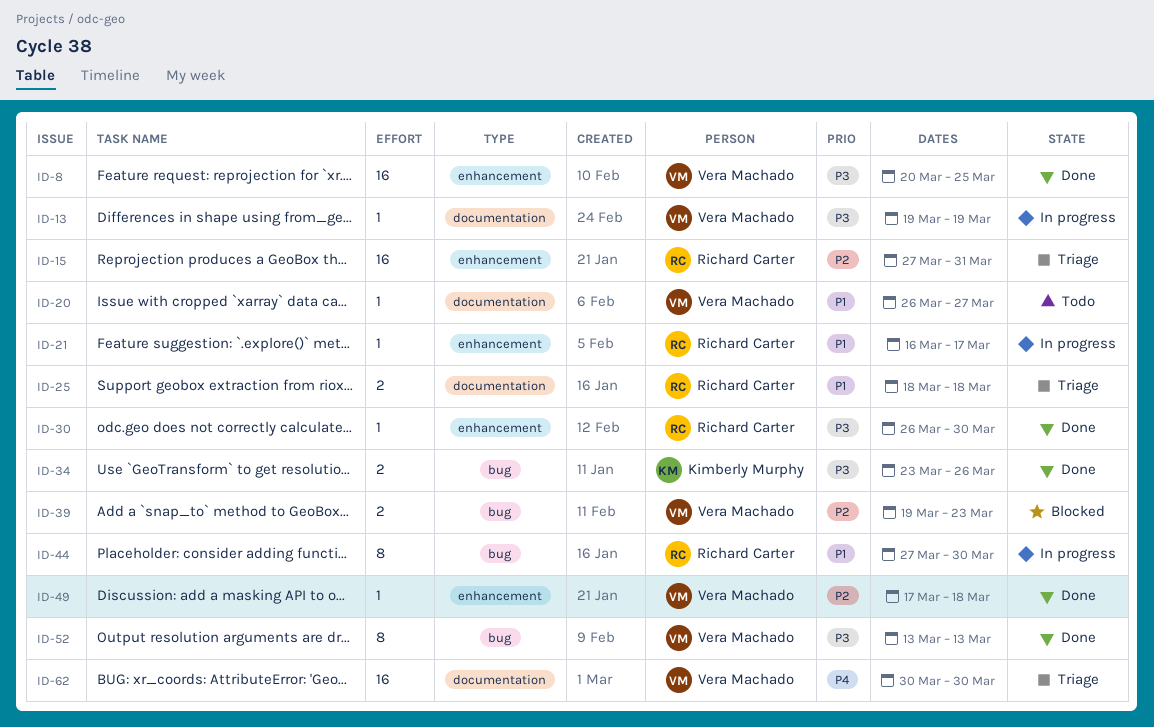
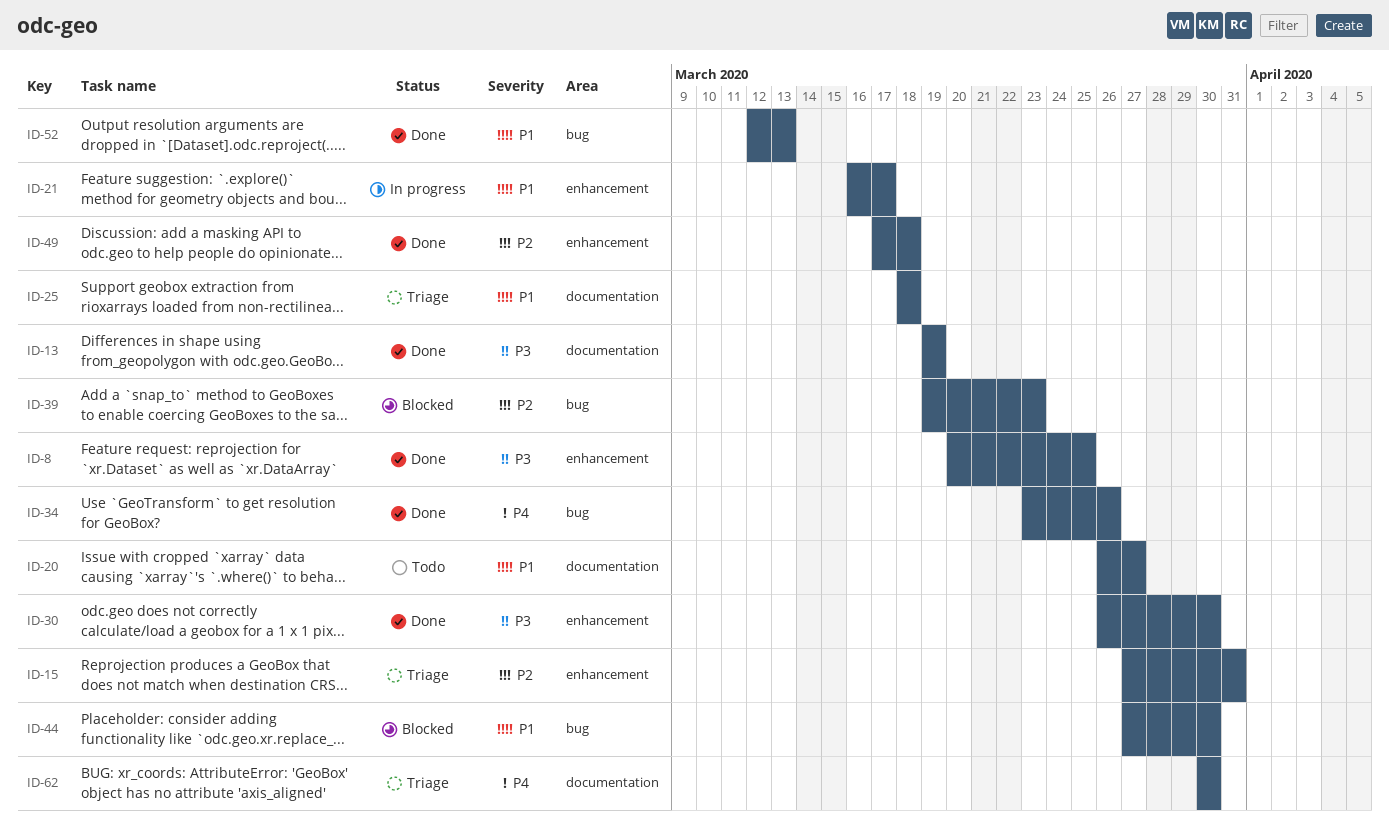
ID-13, status: In progress -> Done
ID-34, priority: P3 -> P4
ID-44, status: In progress -> Blocked
ID-52, priority: P3 -> P1
ID-52, start: Mar 13 -> Mar 12

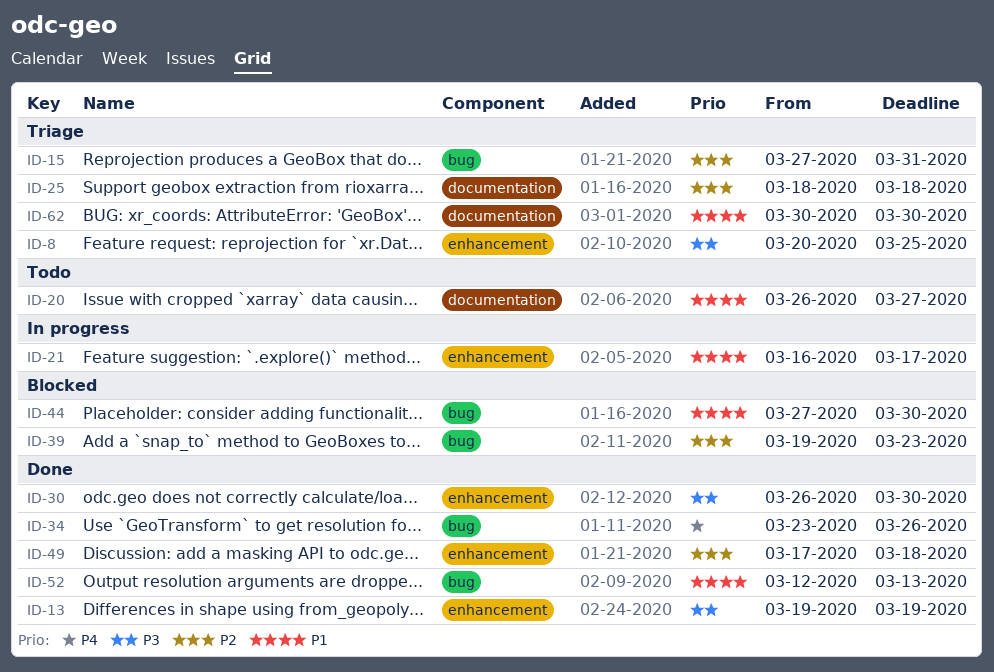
ID-8, status: Done -> Triage
ID-13, label: documentation -> enhancement
ID-15, label: enhancement -> bug
ID-25, priority: P1 -> P2
ID-62, priority: P4 -> P1

